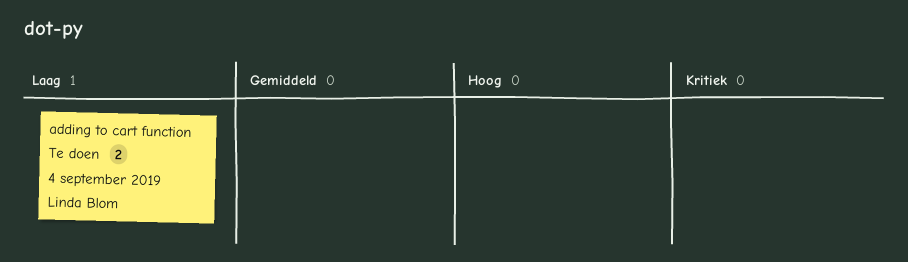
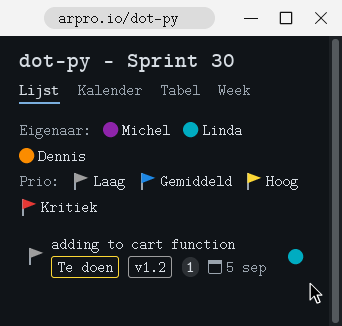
adding to cart function, estimate: 2 -> 1
adding to cart function, due: Sep 4 -> Sep 5

